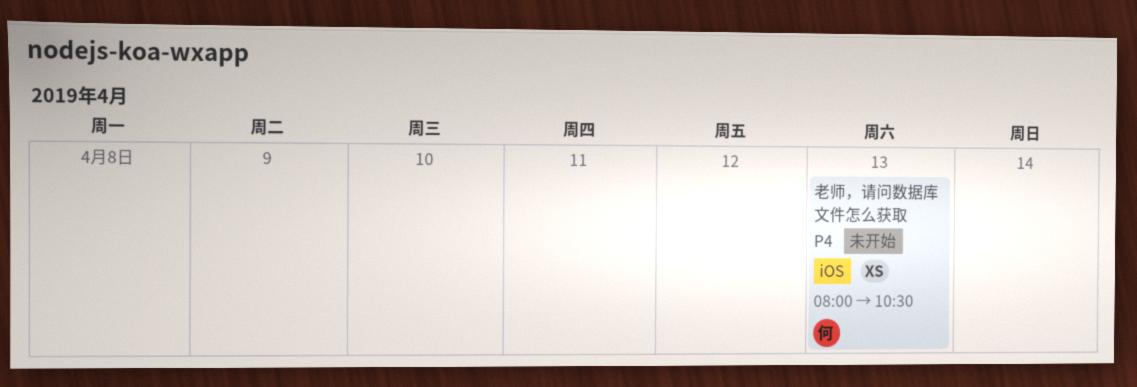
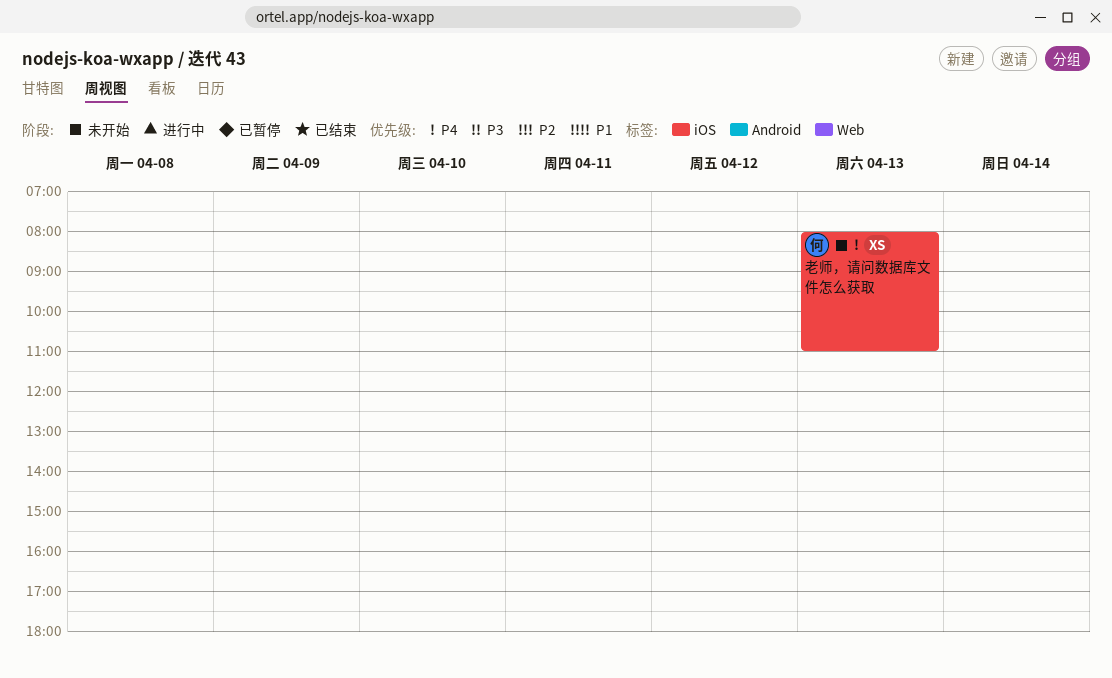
老师，请问数据库文件怎么获取, ends: 10:30 -> 11:00

